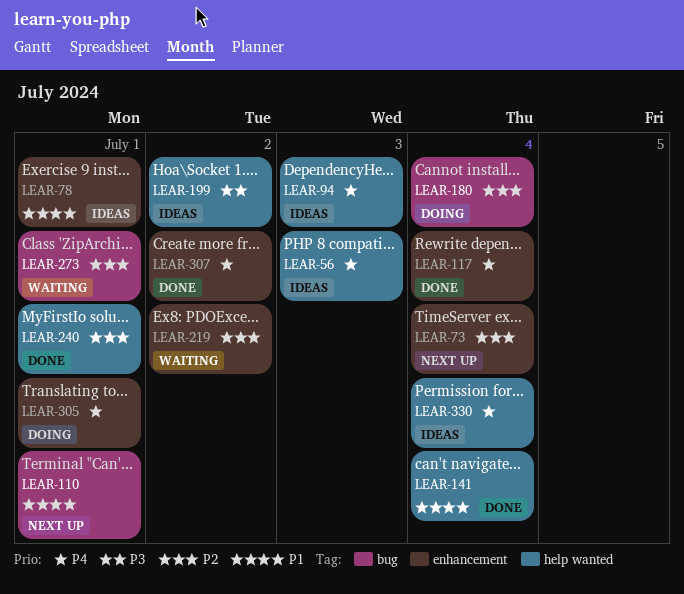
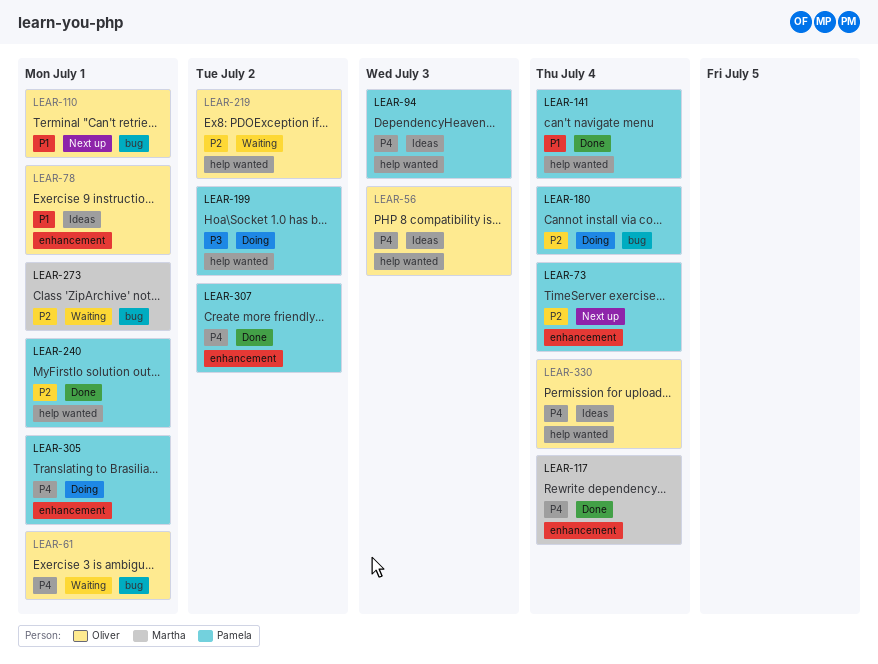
LEAR-61: none -> present
LEAR-199, status: Ideas -> Doing
LEAR-219, label: enhancement -> help wanted

